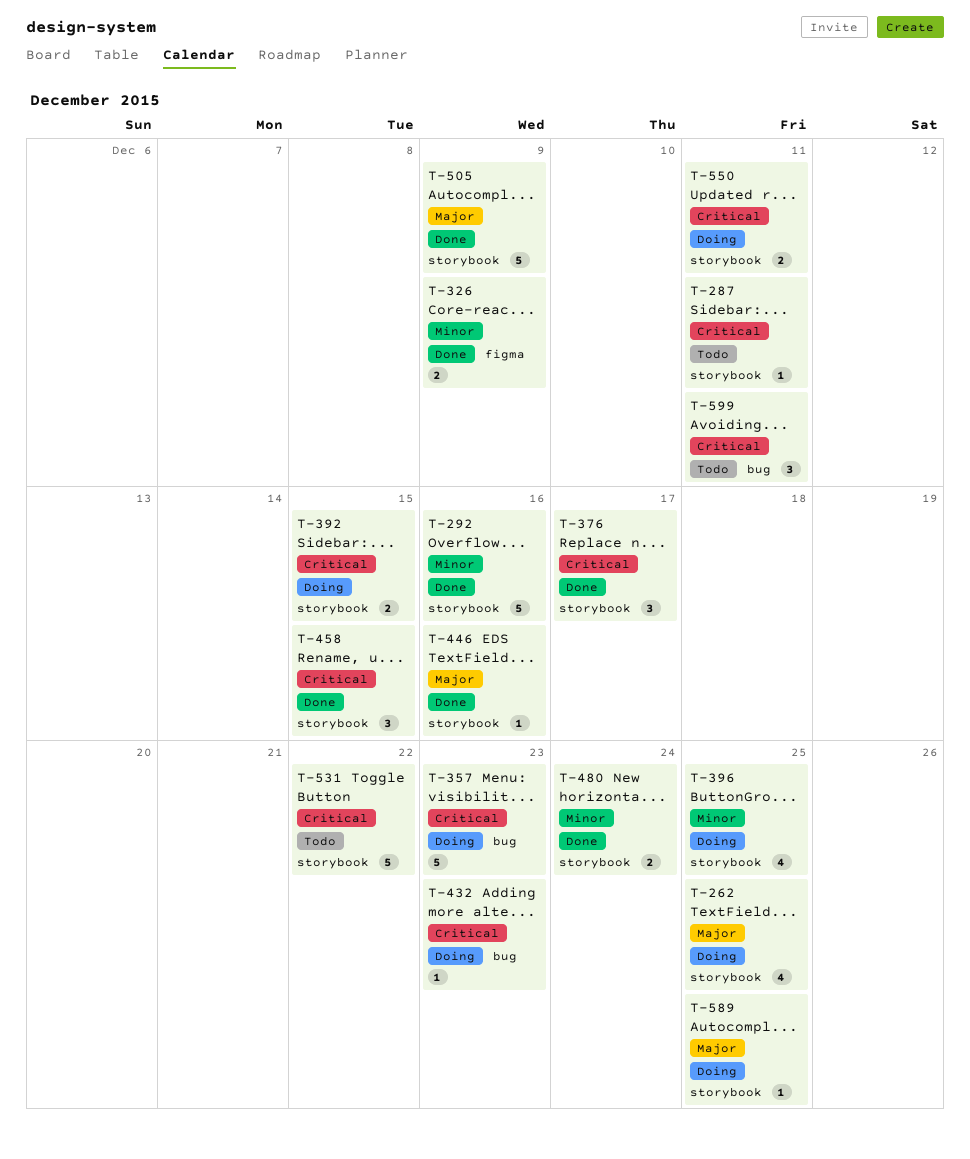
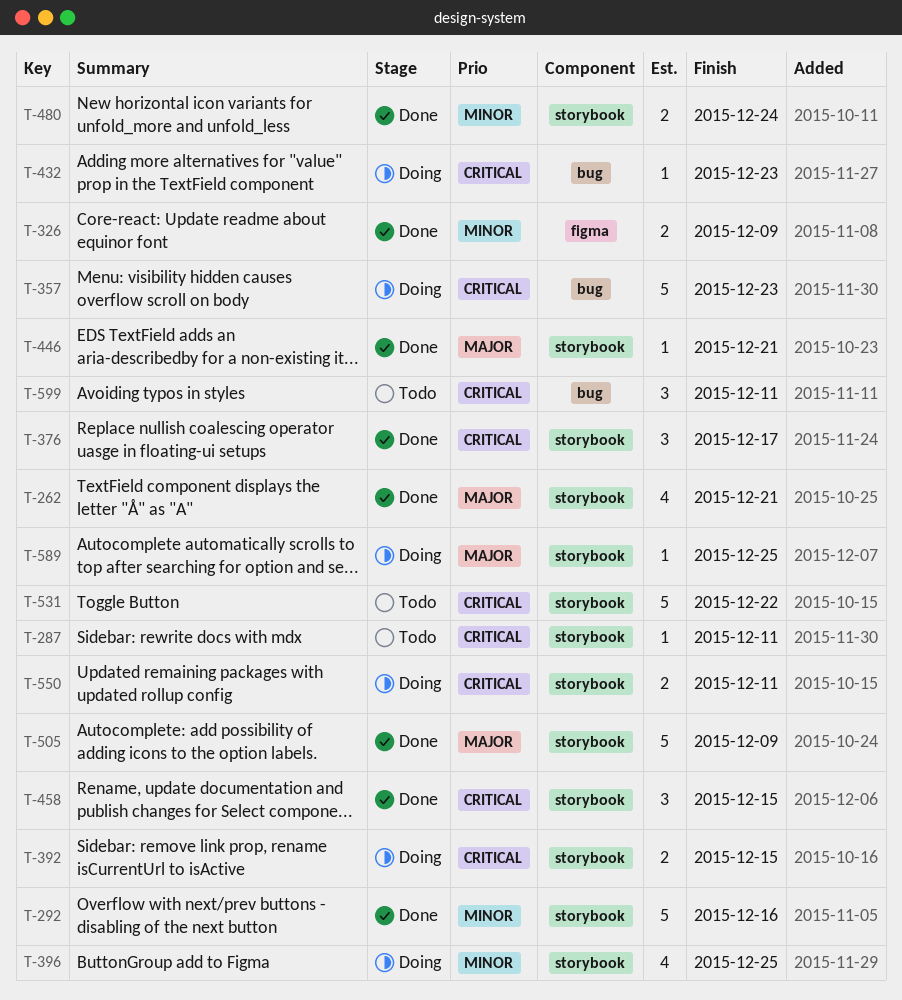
T-262, status: Doing -> Done
T-262, due: Dec 25 -> Dec 21
T-446, due: Dec 16 -> Dec 21

